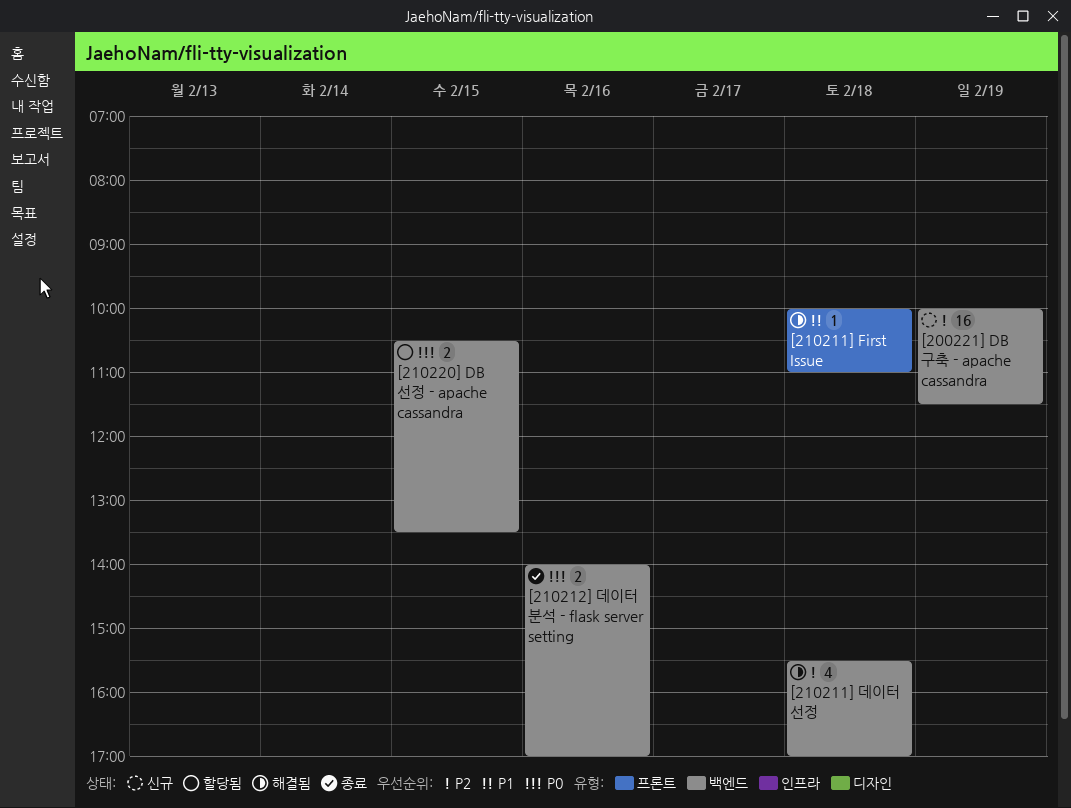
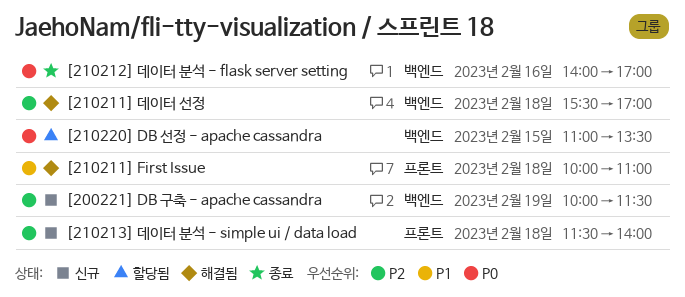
[210213] 데이터 분석 - simple ui / data load: none -> present
[210220] DB 선정 - apache cassandra, begins: 10:30 -> 11:00

